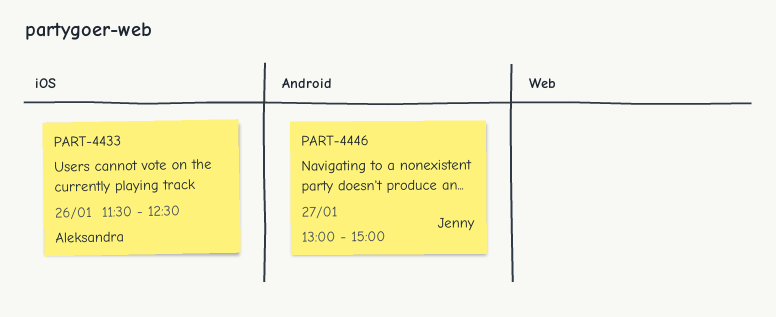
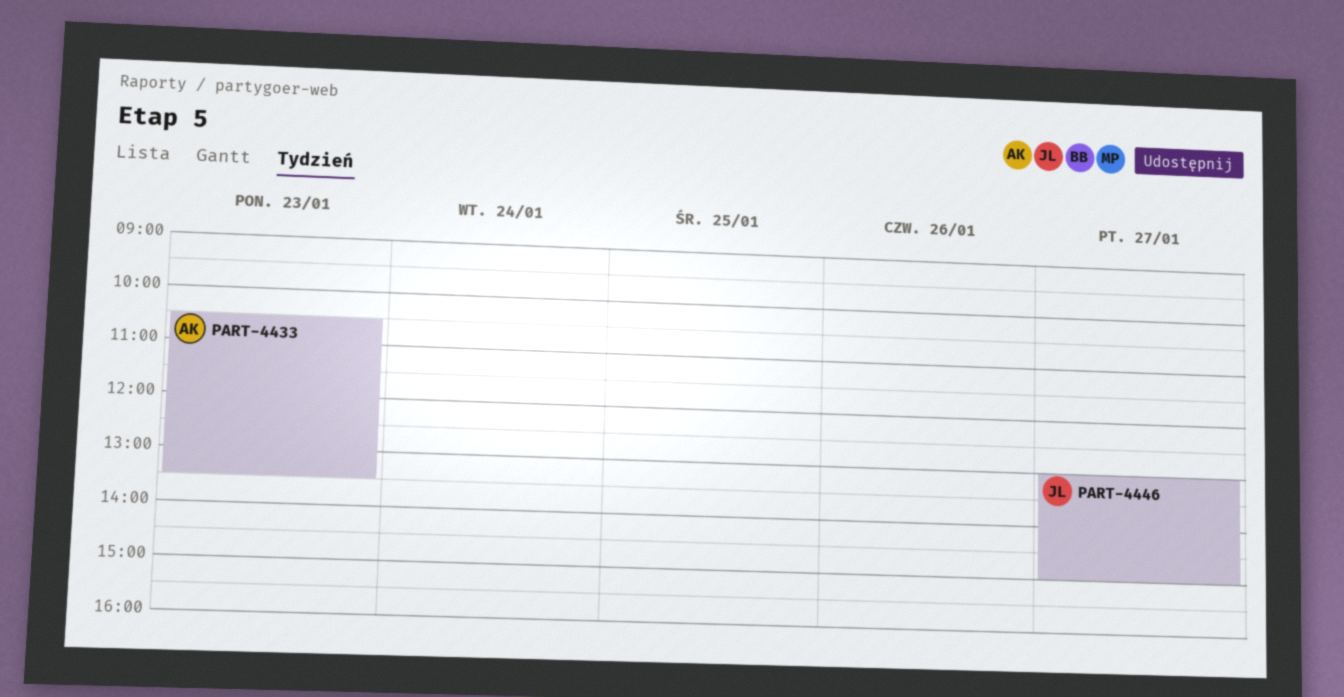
PART-4433, day: Jan 26 -> Jan 23
PART-4433, begins: 11:30 -> 10:30
PART-4433, ends: 12:30 -> 13:30

